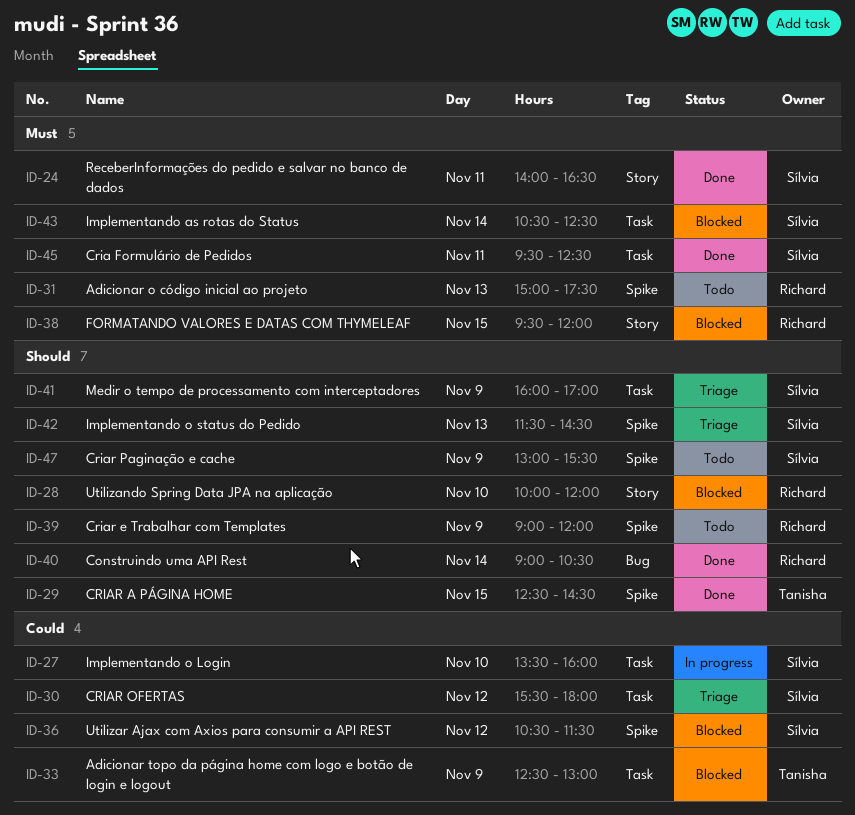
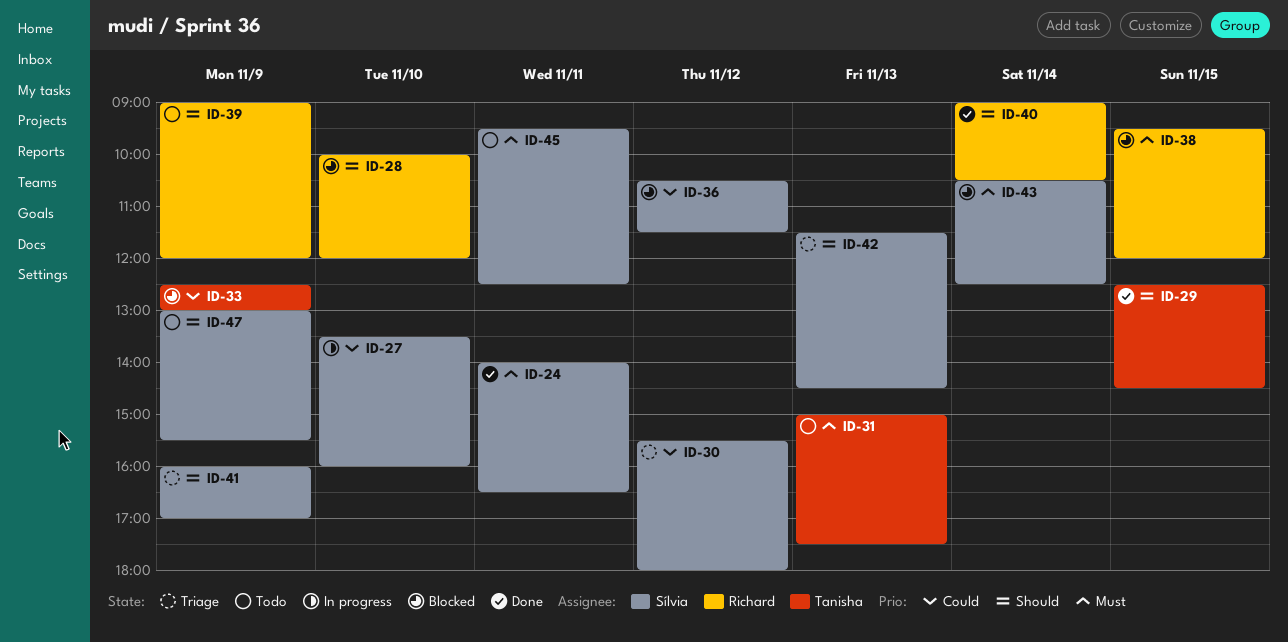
ID-31, owner: Richard -> Tanisha
ID-45, status: Done -> Todo

